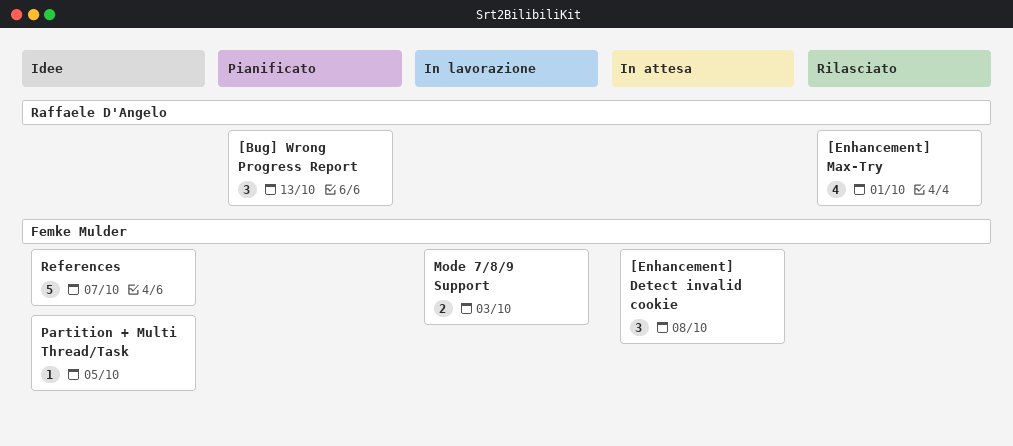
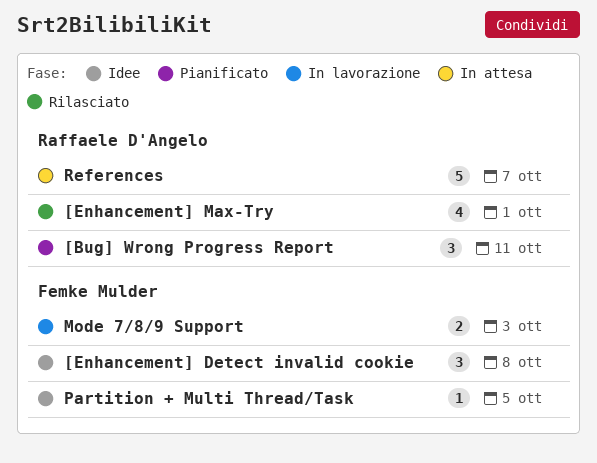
[Bug] Wrong Progress Report, due: Oct 13 -> Oct 11
[Enhancement] Detect invalid cookie, status: In attesa -> Idee
References, status: Idee -> In attesa
References, owner: Femke Mulder -> Raffaele D'Angelo

